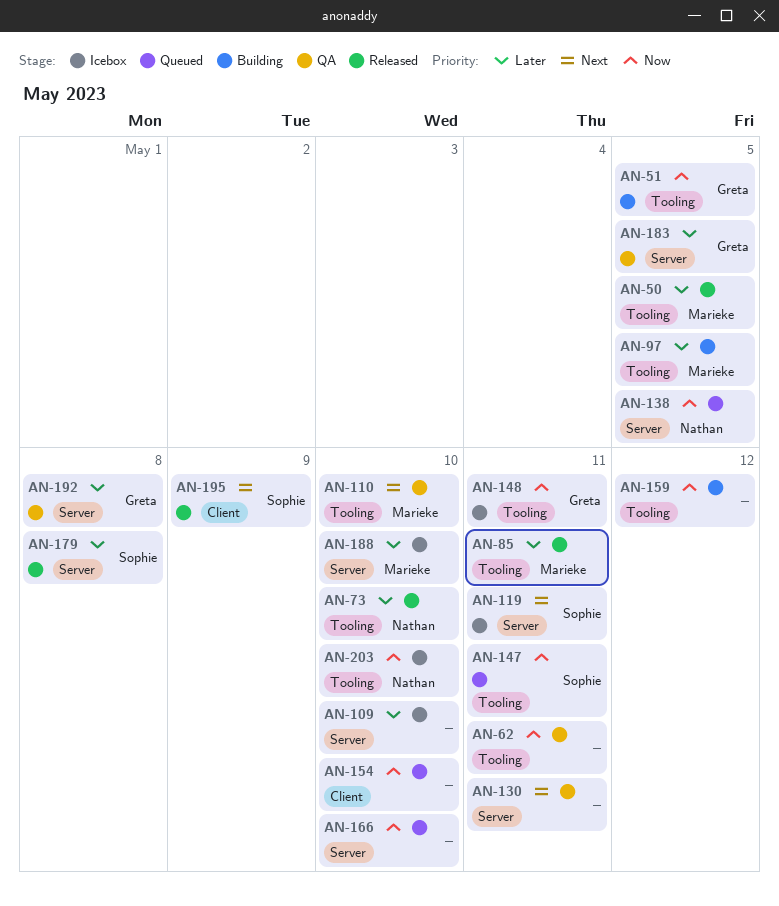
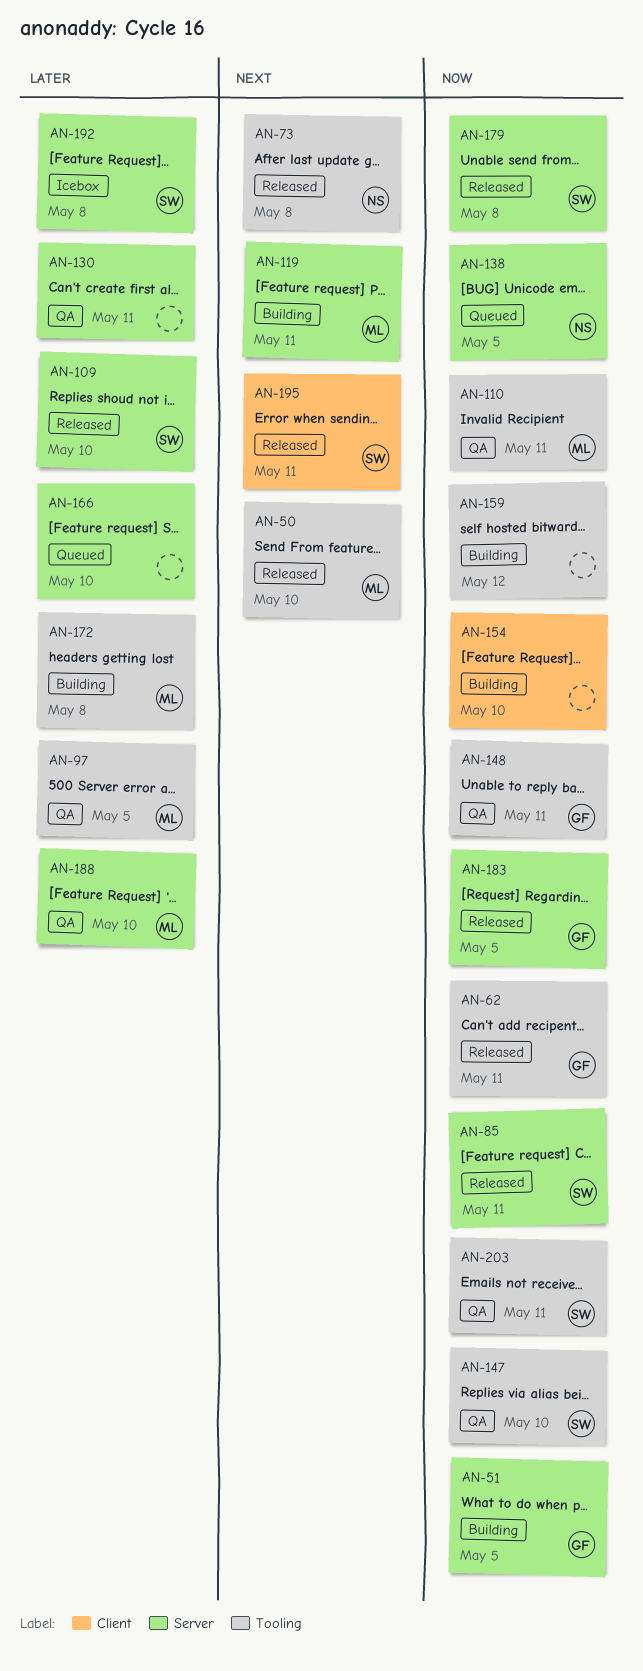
AN-50, priority: Later -> Next
AN-50, due: May 5 -> May 10
AN-51, label: Tooling -> Server
AN-62, status: QA -> Released
AN-62, owner: none -> Greta
AN-73, priority: Later -> Next
AN-73, due: May 10 -> May 8
AN-85, owner: Marieke -> Sophie
AN-85, priority: Later -> Now
AN-85, label: Tooling -> Server
AN-97, status: Building -> QA
AN-109, status: Icebox -> Released
AN-109, owner: none -> Sophie
AN-110, priority: Next -> Now
AN-110, due: May 10 -> May 11
AN-119, status: Icebox -> Building
AN-119, owner: Sophie -> Marieke
AN-130, priority: Next -> Later
AN-147, status: Queued -> QA
AN-147, due: May 11 -> May 10
AN-148, status: Icebox -> QA
AN-154, status: Queued -> Building
AN-166, priority: Now -> Later
AN-172: none -> present
AN-179, priority: Later -> Now
AN-183, status: QA -> Released
AN-183, priority: Later -> Now
AN-188, status: Icebox -> QA
AN-192, status: QA -> Icebox
AN-192, owner: Greta -> Sophie
AN-195, due: May 9 -> May 11
AN-203, status: Icebox -> QA
AN-203, owner: Nathan -> Sophie
AN-203, due: May 10 -> May 11

